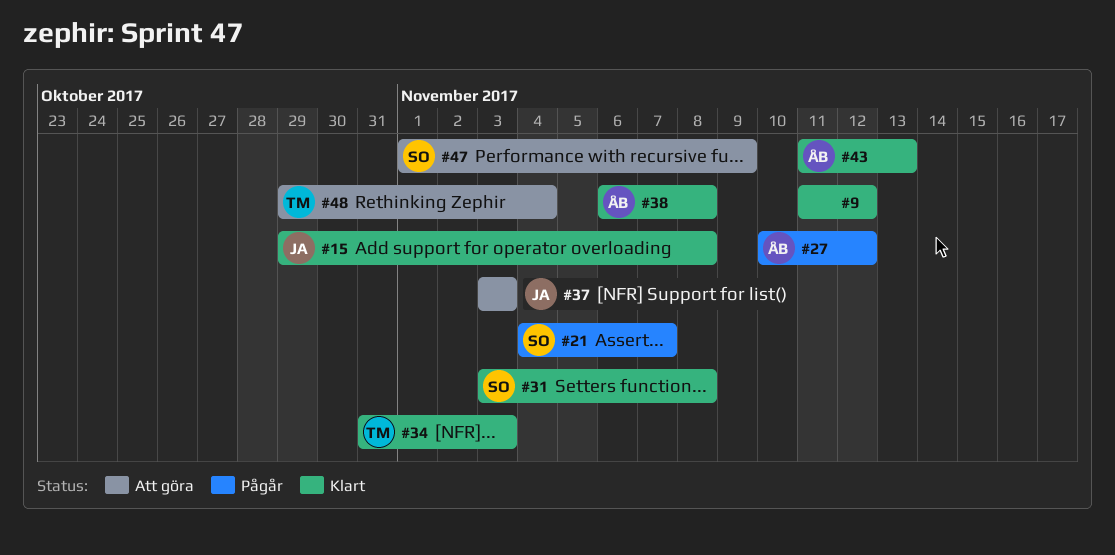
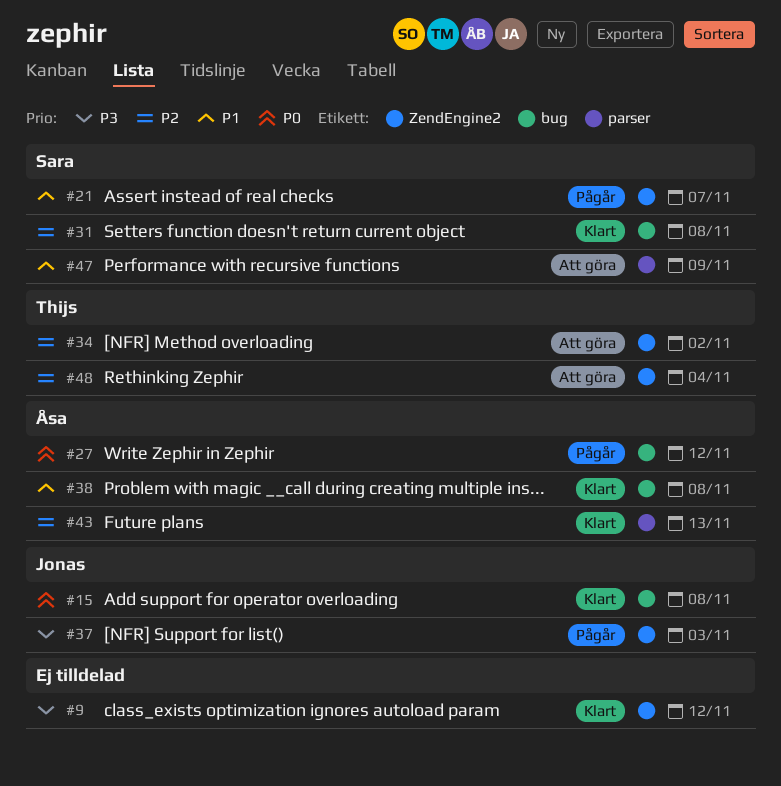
#34, status: Klart -> Att göra
#34, due: Nov 3 -> Nov 2
#37, status: Att göra -> Pågår

